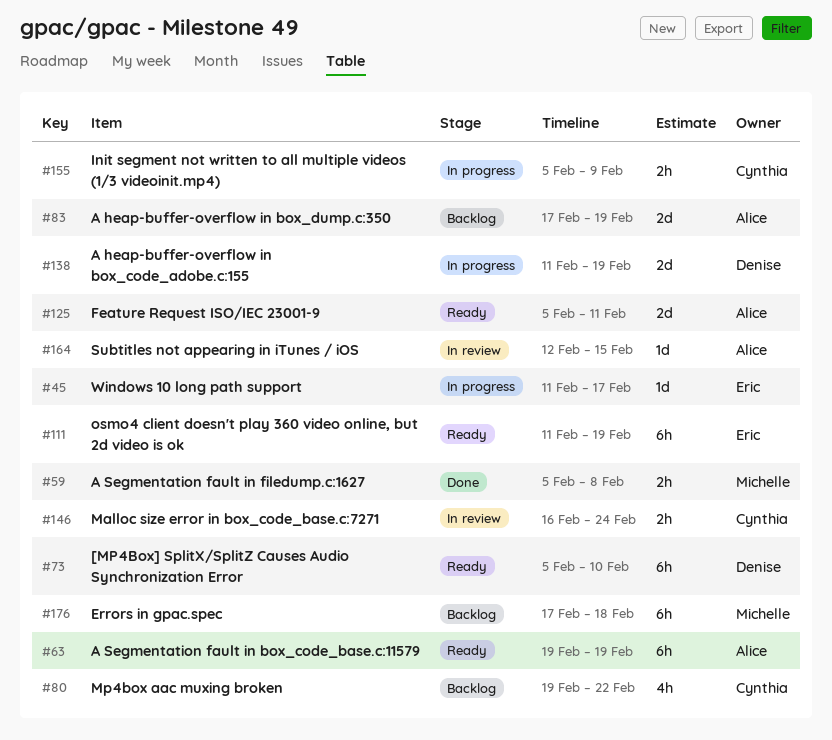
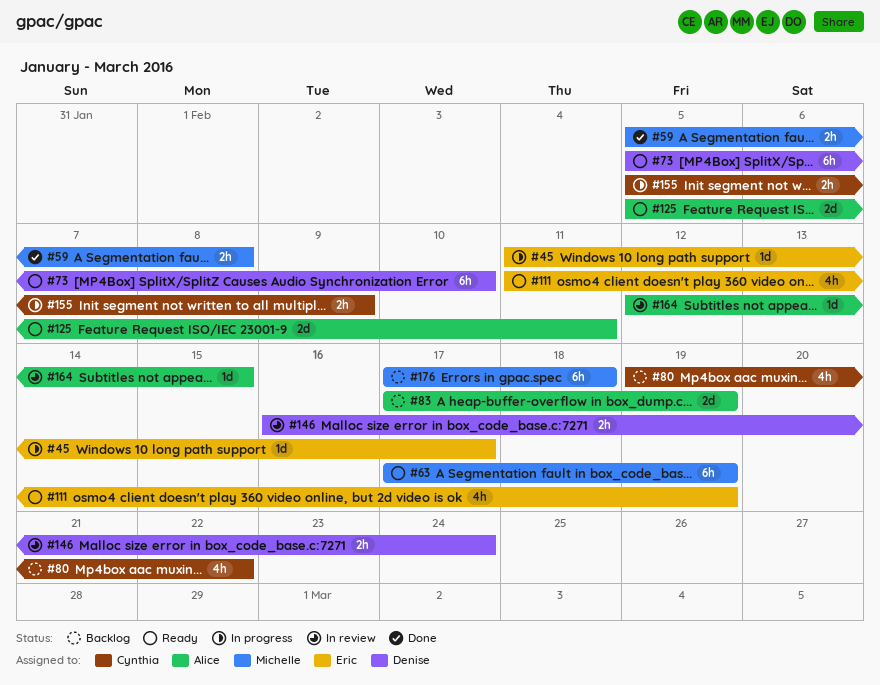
#63, owner: Alice -> Michelle
#63, start: Feb 19 -> Feb 17
#111, estimate: 6h -> 4h
#138: present -> none
#146, owner: Cynthia -> Denise

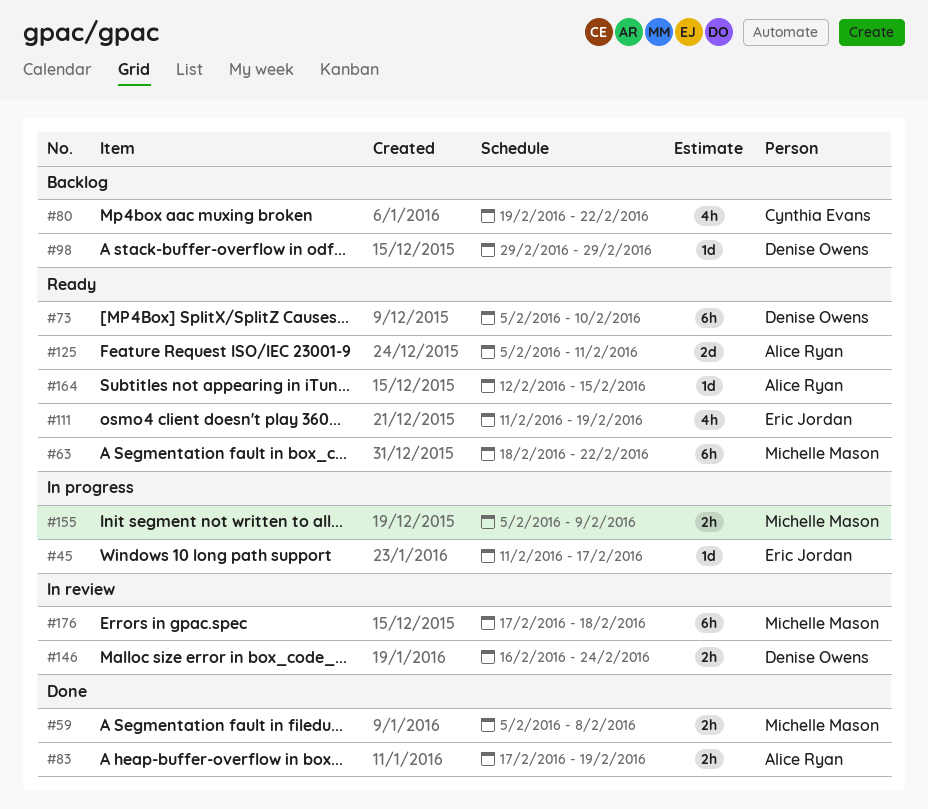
#63, start: Feb 17 -> Feb 18
#63, due: Feb 19 -> Feb 22
#83, status: Backlog -> Done
#83, estimate: 2d -> 2h
#98: none -> present
#155, owner: Cynthia Evans -> Michelle Mason
#164, status: In review -> Ready
#176, status: Backlog -> In review

